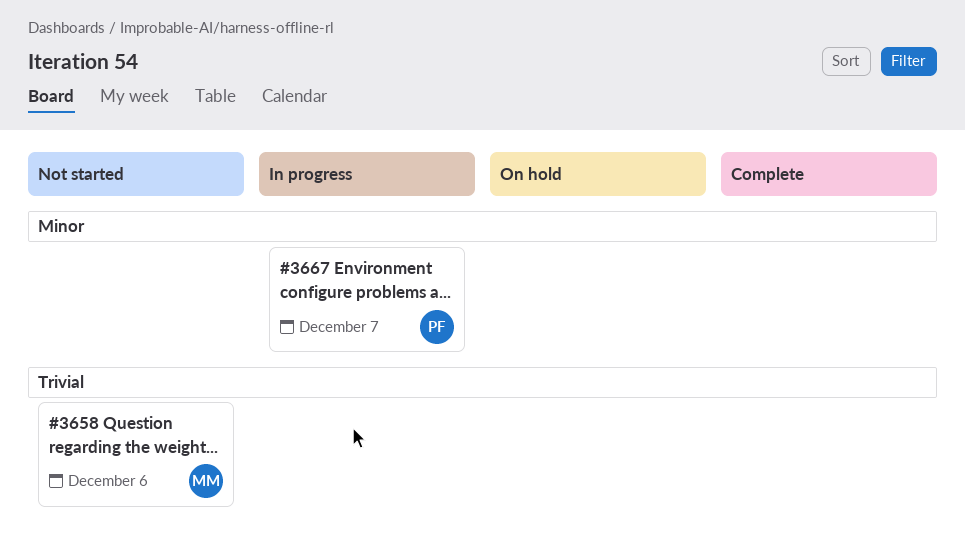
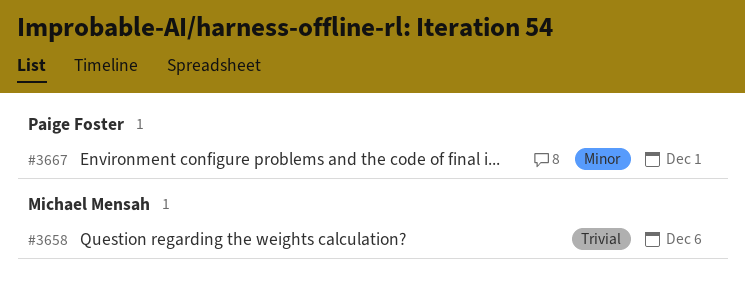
#3667, due: Dec 7 -> Dec 1

